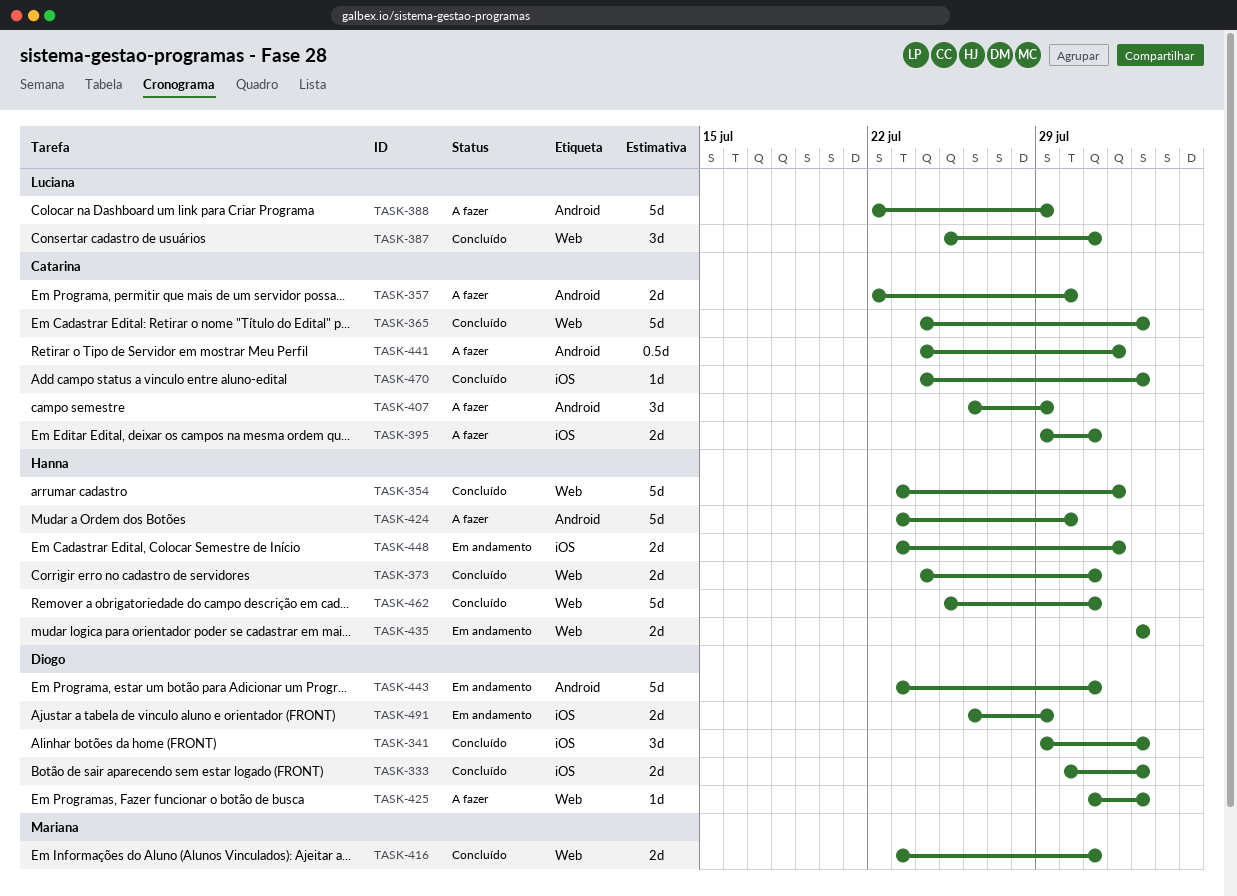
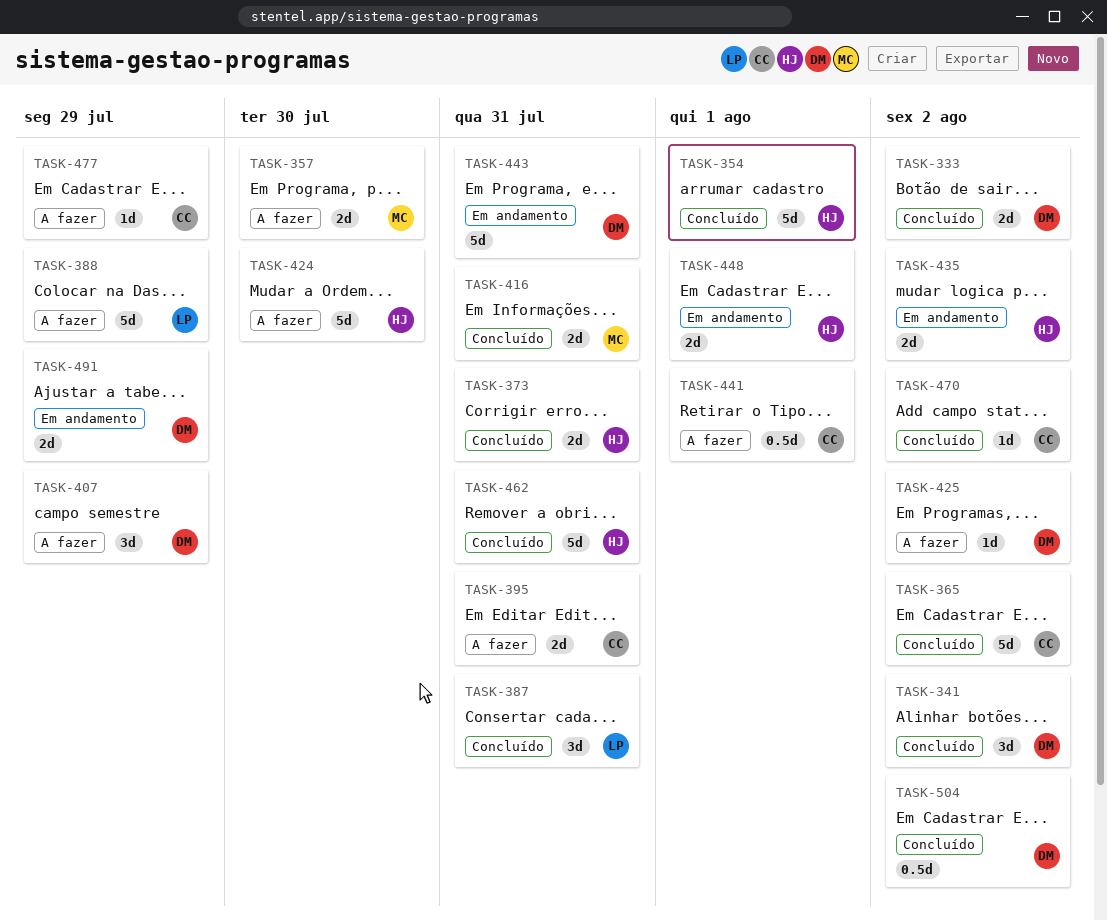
TASK-357, owner: Catarina -> Mariana
TASK-407, owner: Catarina -> Diogo
TASK-477: none -> present
TASK-504: none -> present

